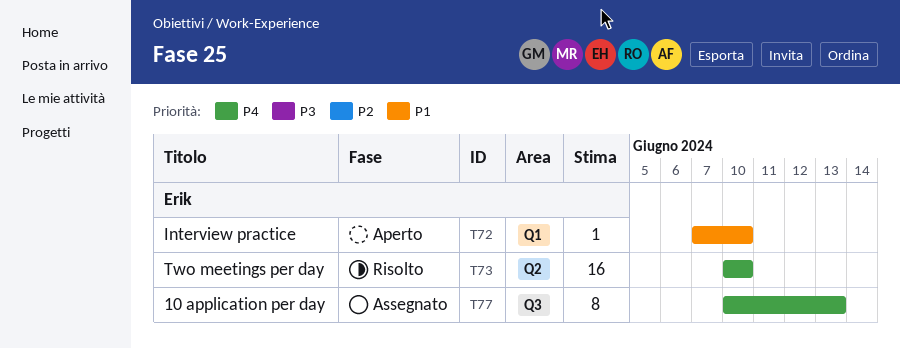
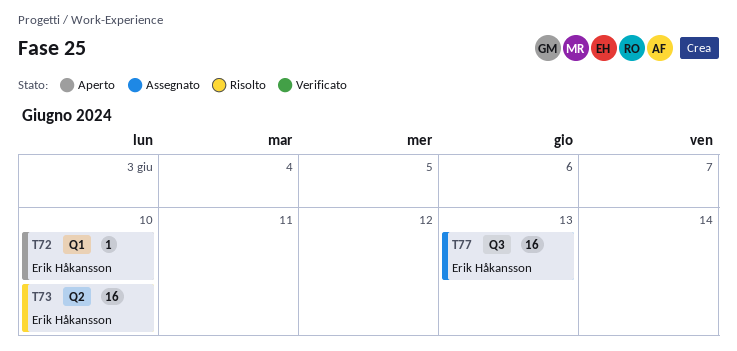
T77, estimate: 8 -> 16

